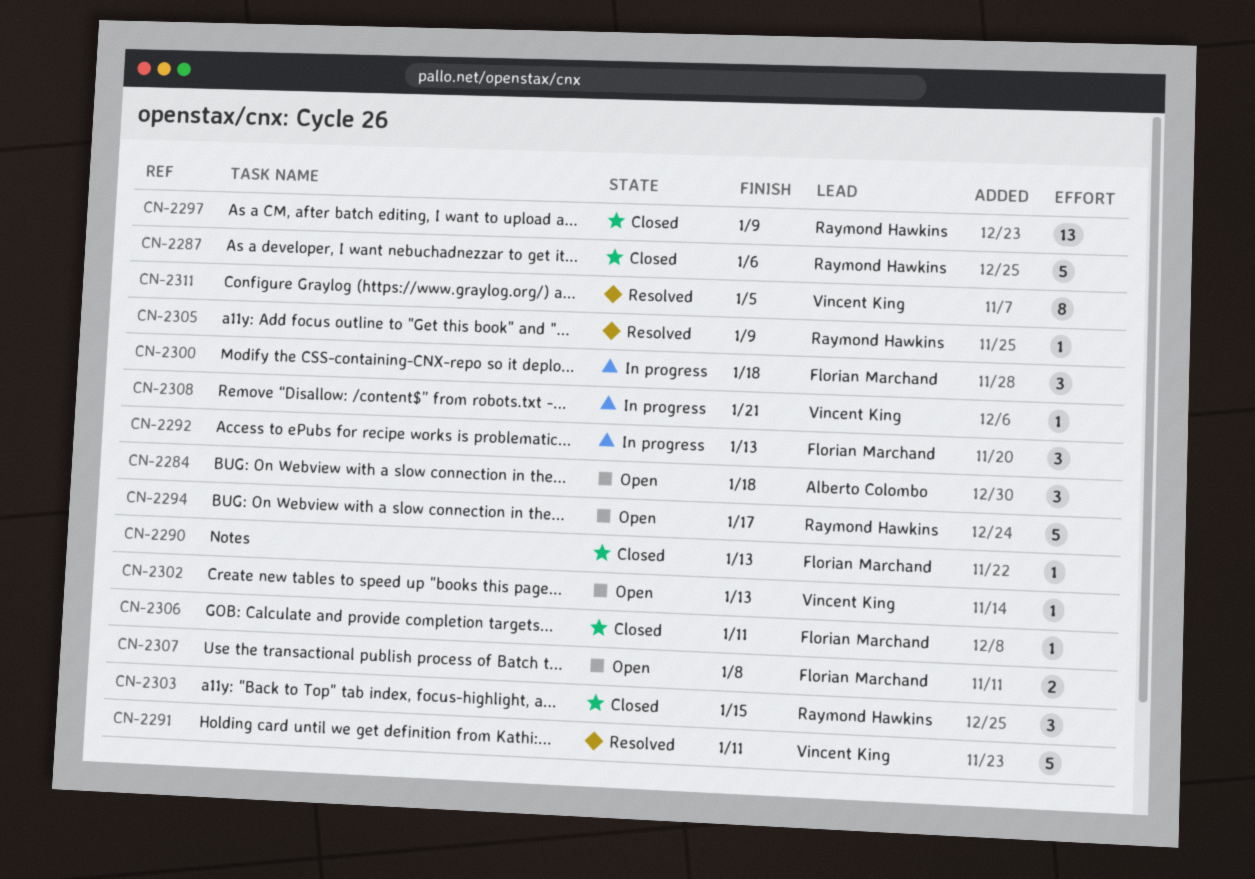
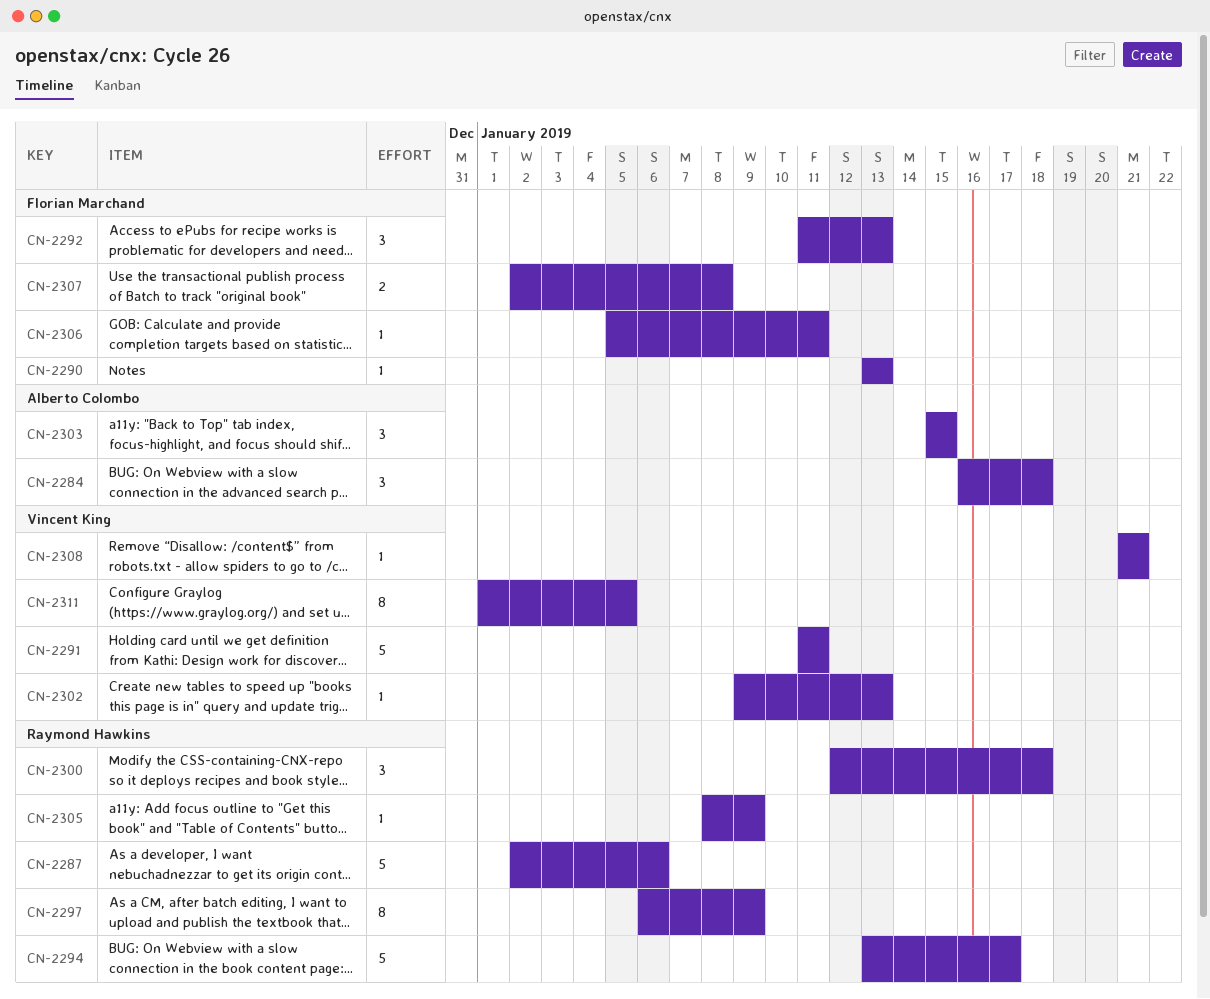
CN-2297, estimate: 13 -> 8
CN-2300, owner: Florian Marchand -> Raymond Hawkins
CN-2303, owner: Raymond Hawkins -> Alberto Colombo

